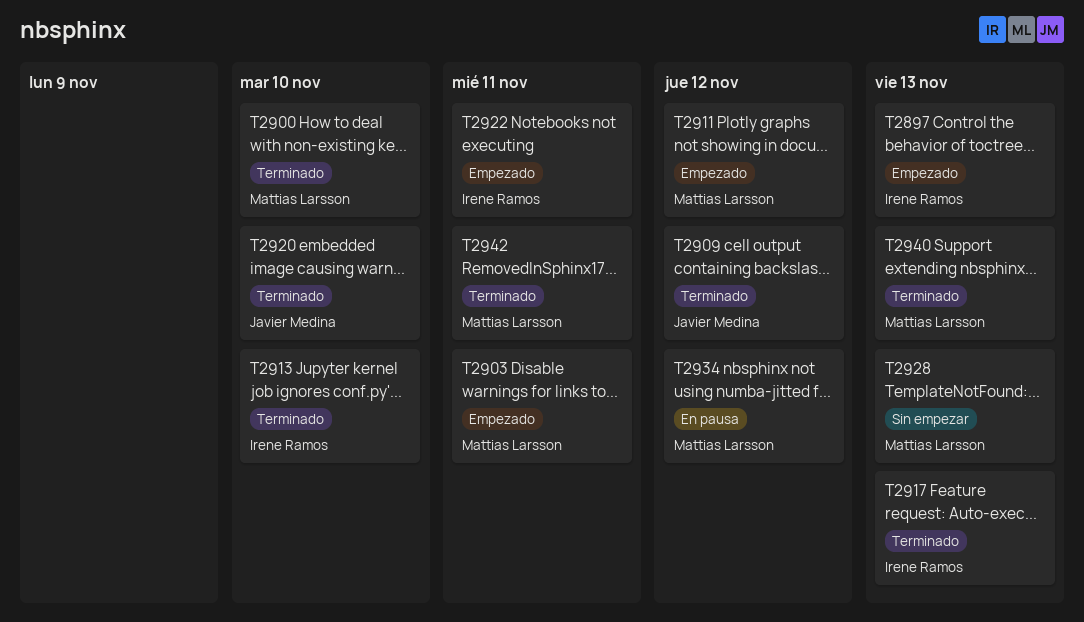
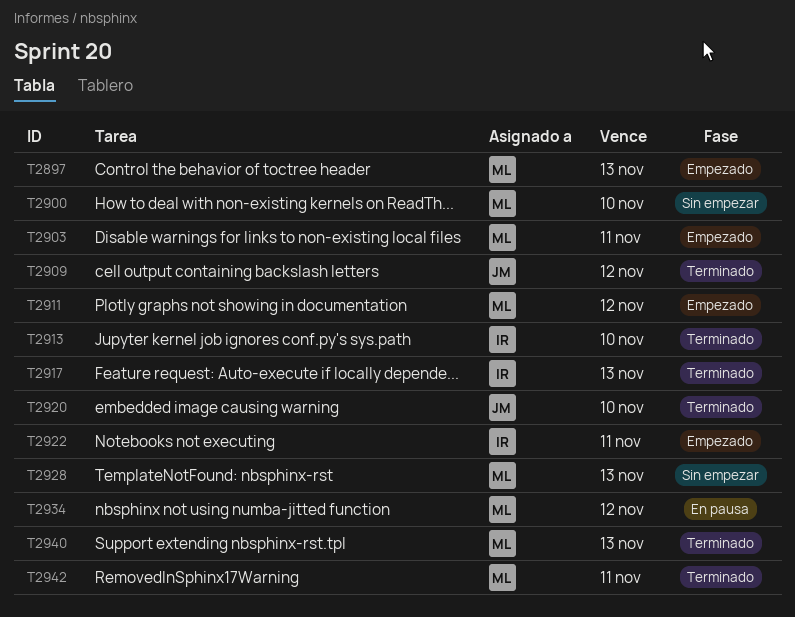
T2897, owner: Irene Ramos -> Mattias Larsson
T2900, status: Terminado -> Sin empezar

